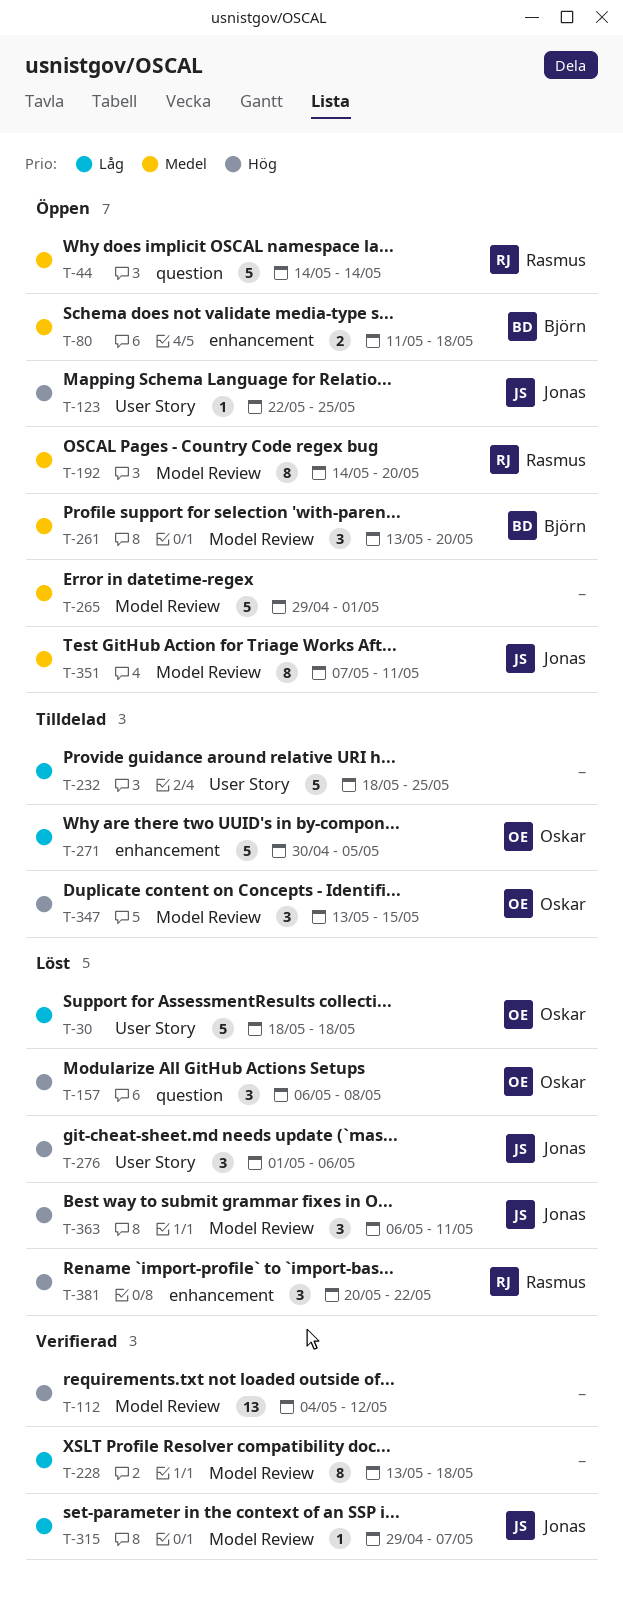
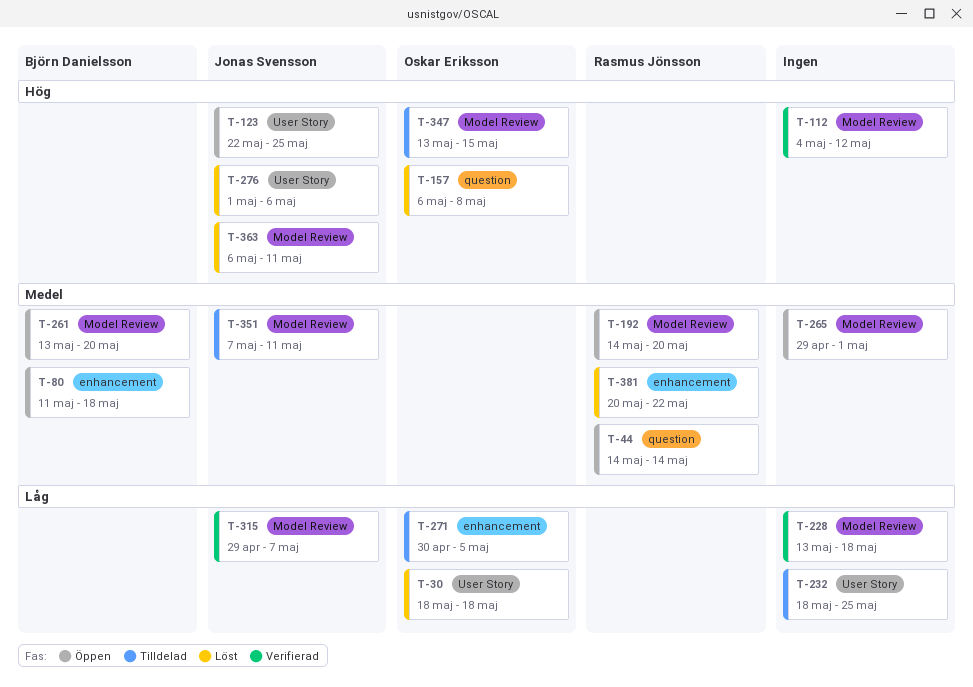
T-351, status: Öppen -> Tilldelad
T-381, priority: Hög -> Medel

